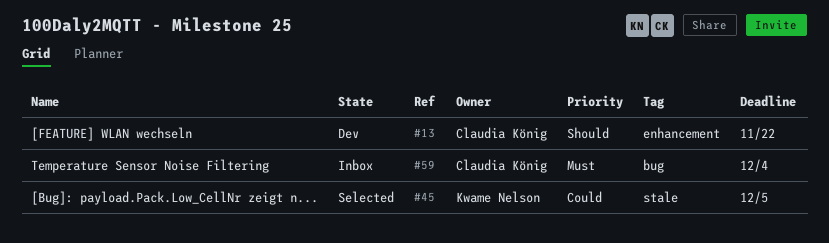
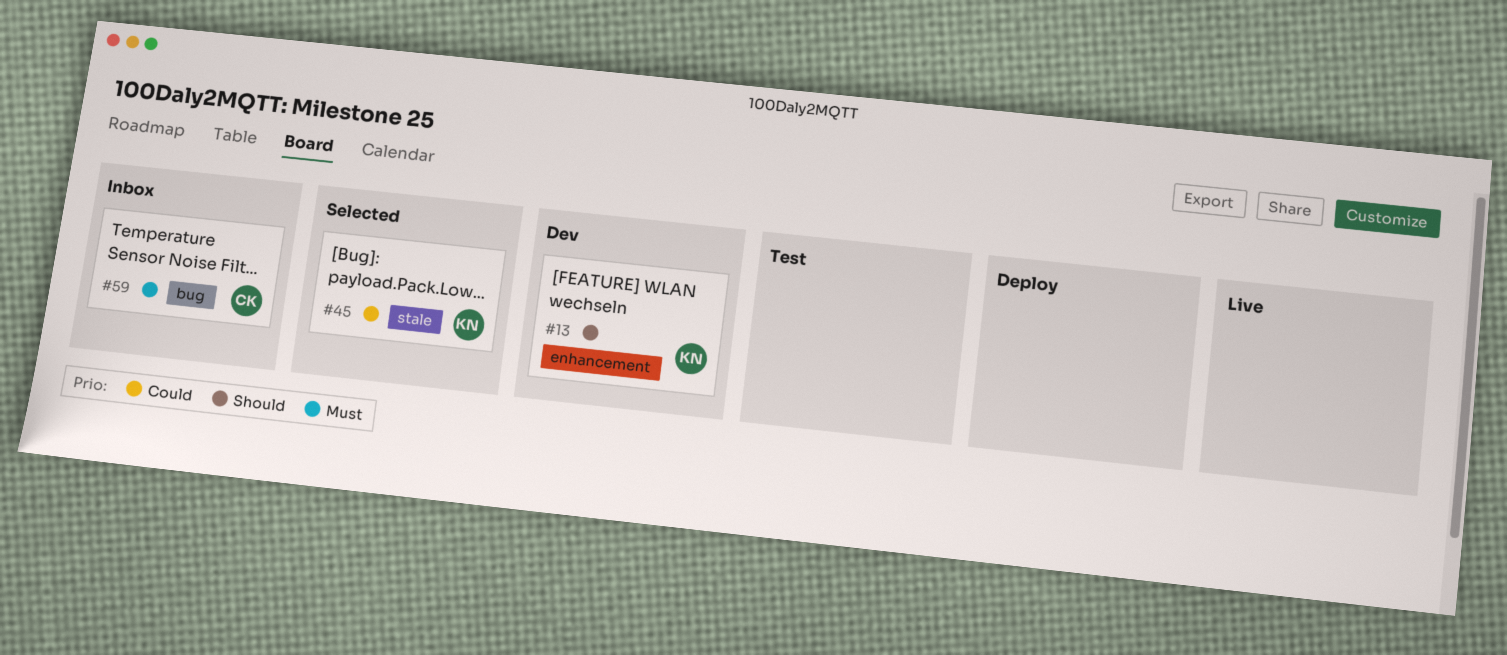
#13, owner: Claudia König -> Kwame Nelson

